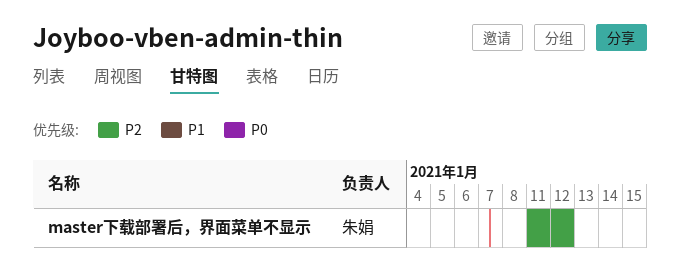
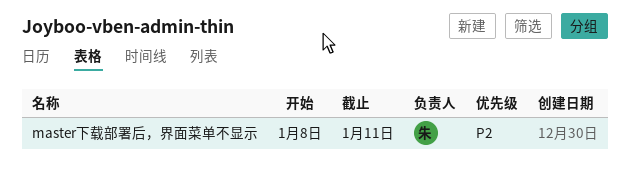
master下载部署后，界面菜单不显示, start: Jan 11 -> Jan 8
master下载部署后，界面菜单不显示, due: Jan 12 -> Jan 11

